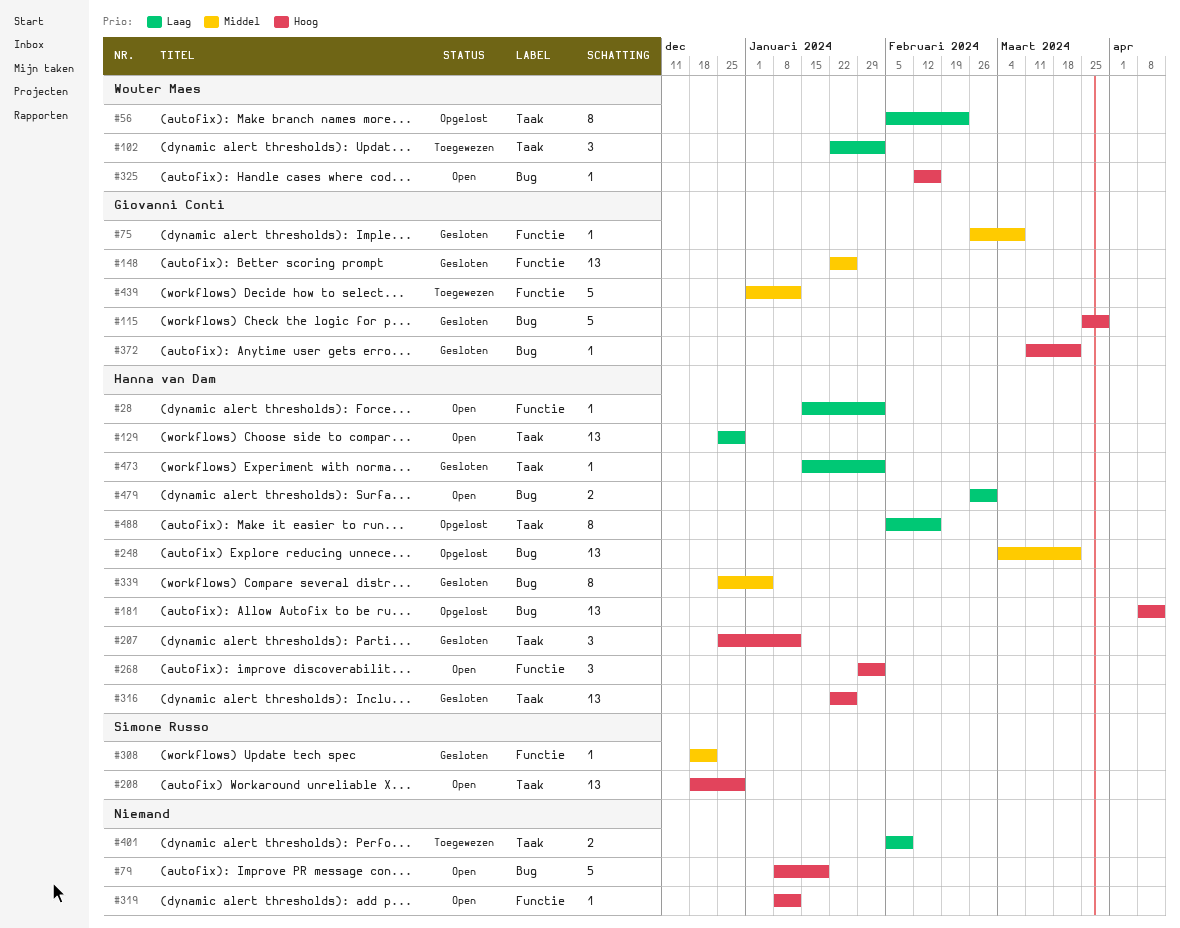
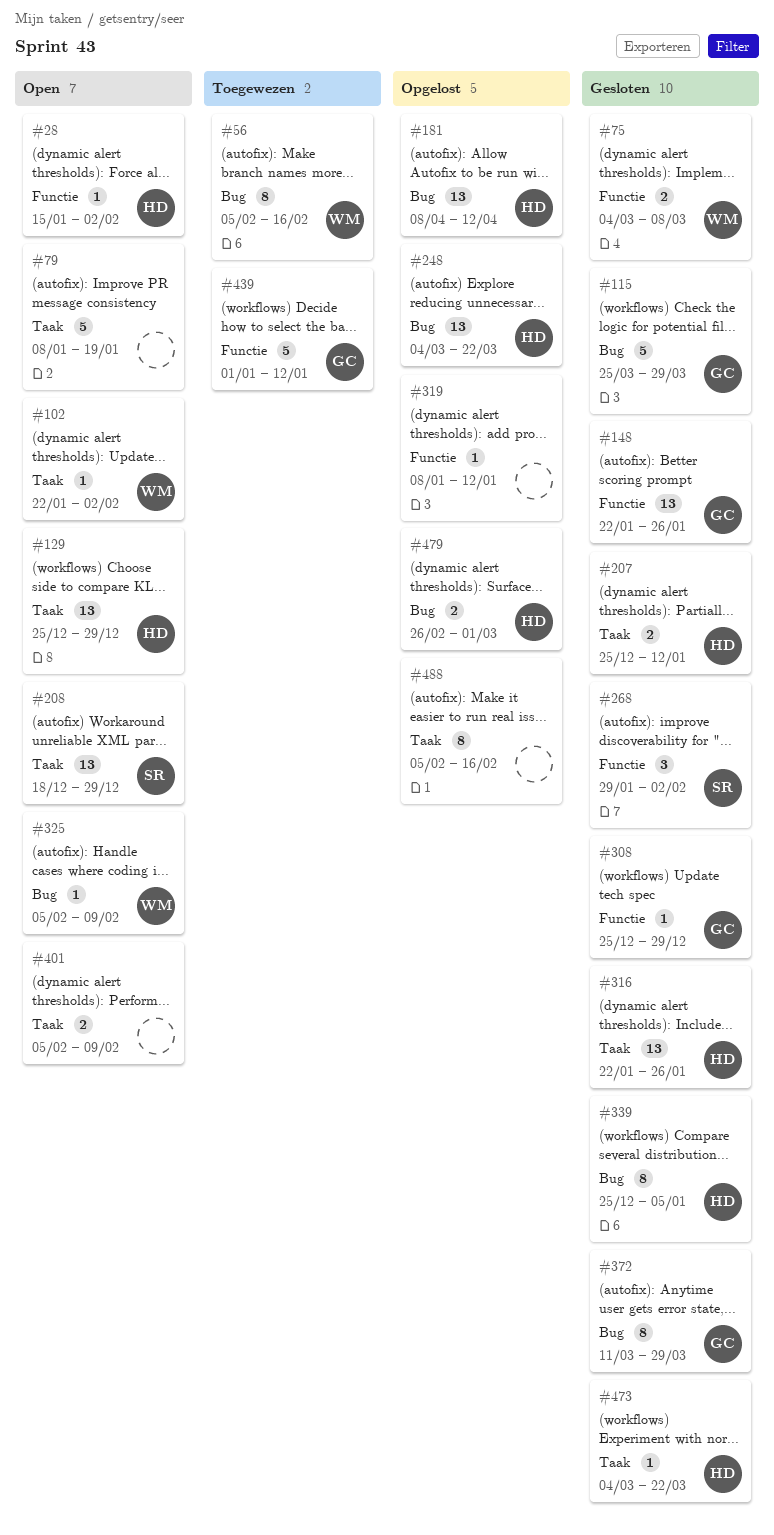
#56, status: Opgelost -> Toegewezen
#56, label: Taak -> Bug
#56, due: Feb 23 -> Feb 16
#75, owner: Giovanni Conti -> Wouter Maes
#75, estimate: 1 -> 2
#75, start: Feb 26 -> Mar 4
#79, label: Bug -> Taak
#102, status: Toegewezen -> Open
#102, estimate: 3 -> 1
#207, estimate: 3 -> 2
#268, status: Open -> Gesloten
#268, owner: Hanna van Dam -> Simone Russo
#308, owner: Simone Russo -> Giovanni Conti
#308, start: Dec 18 -> Dec 25
#308, due: Dec 22 -> Dec 29
#319, status: Open -> Opgelost
#325, start: Feb 12 -> Feb 5
#325, due: Feb 16 -> Feb 9
#372, estimate: 1 -> 8
#372, due: Mar 22 -> Mar 29
#401, status: Toegewezen -> Open
#473, start: Jan 15 -> Mar 4
#473, due: Feb 2 -> Mar 22
#479, status: Open -> Opgelost
#488, owner: Hanna van Dam -> none

